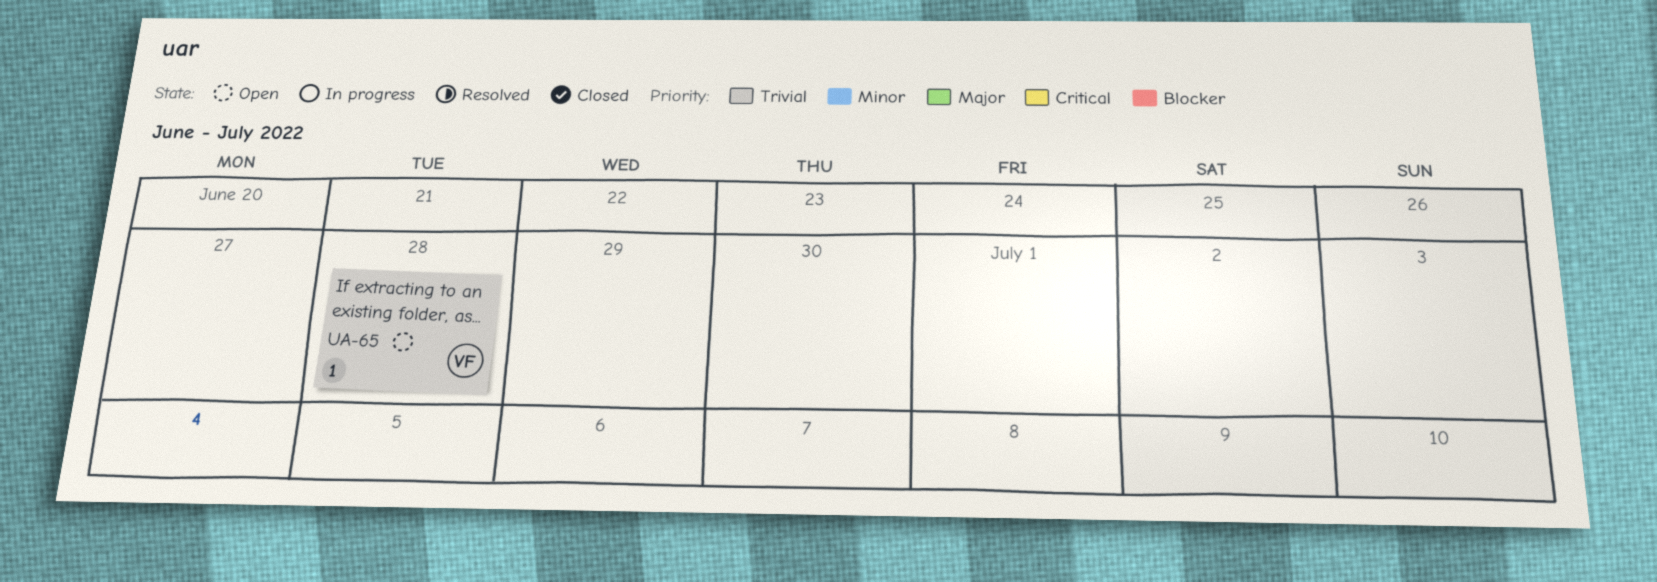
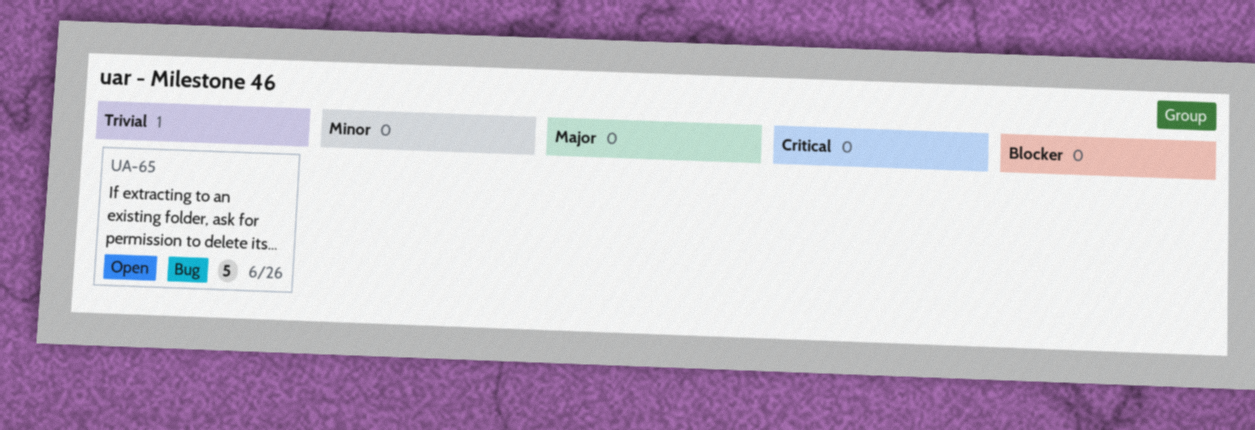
UA-65, estimate: 1 -> 5
UA-65, due: Jun 28 -> Jun 26

